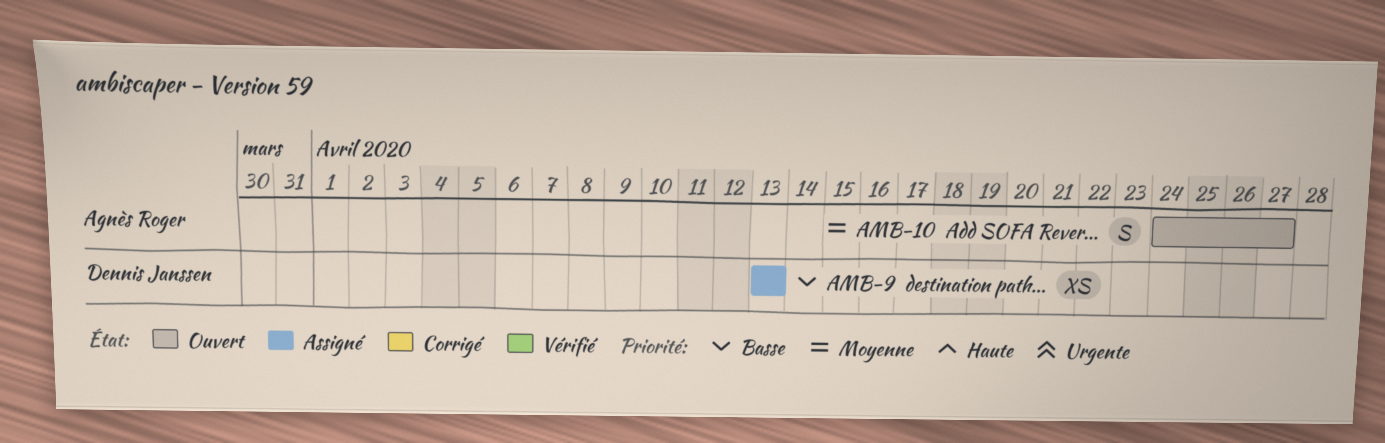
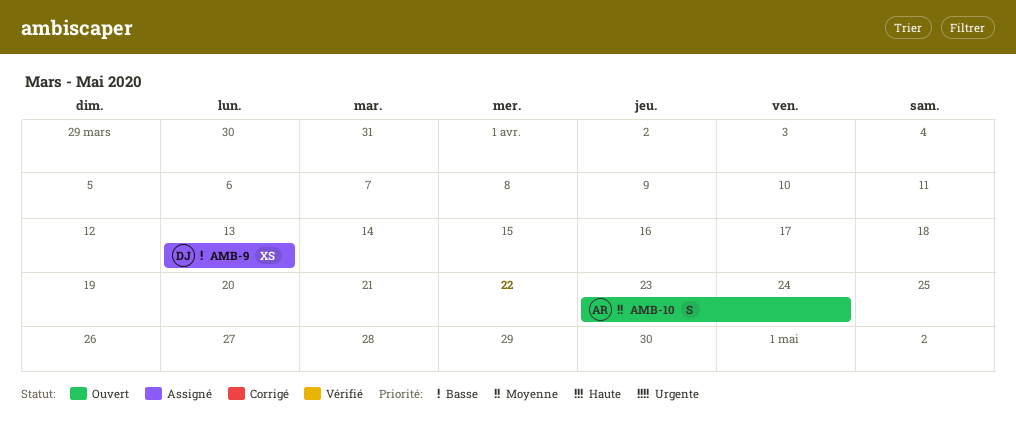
AMB-10, start: Apr 24 -> Apr 23
AMB-10, due: Apr 27 -> Apr 24

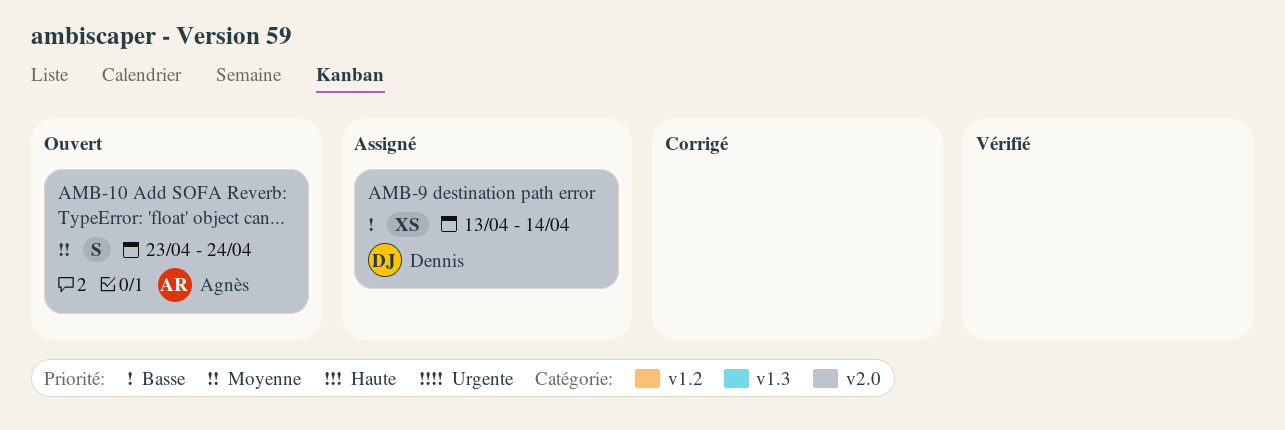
AMB-9, due: Apr 13 -> Apr 14

